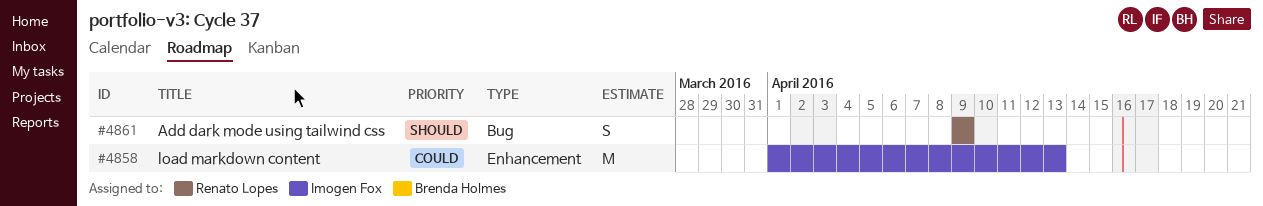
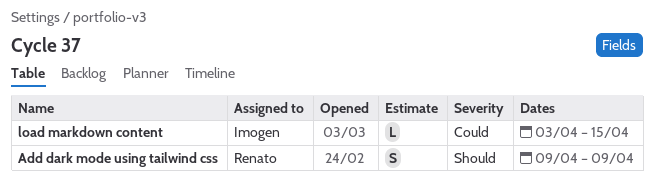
load markdown content, estimate: M -> L
load markdown content, start: Apr 1 -> Apr 3
load markdown content, due: Apr 13 -> Apr 15

